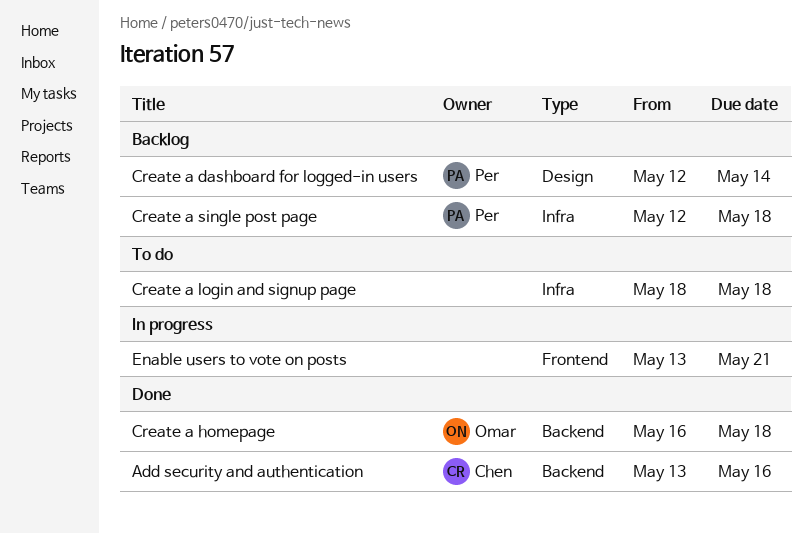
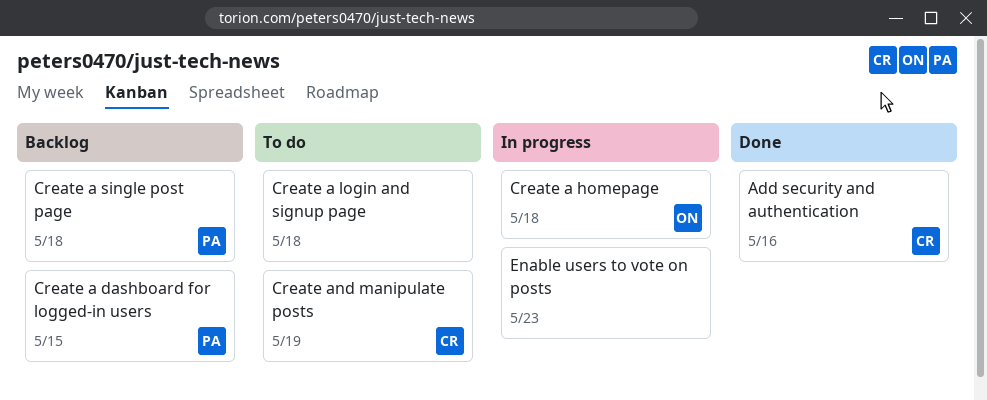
Create a dashboard for logged-in users, due: May 14 -> May 15
Create a homepage, status: Done -> In progress
Create and manipulate posts: none -> present
Enable users to vote on posts, due: May 21 -> May 23

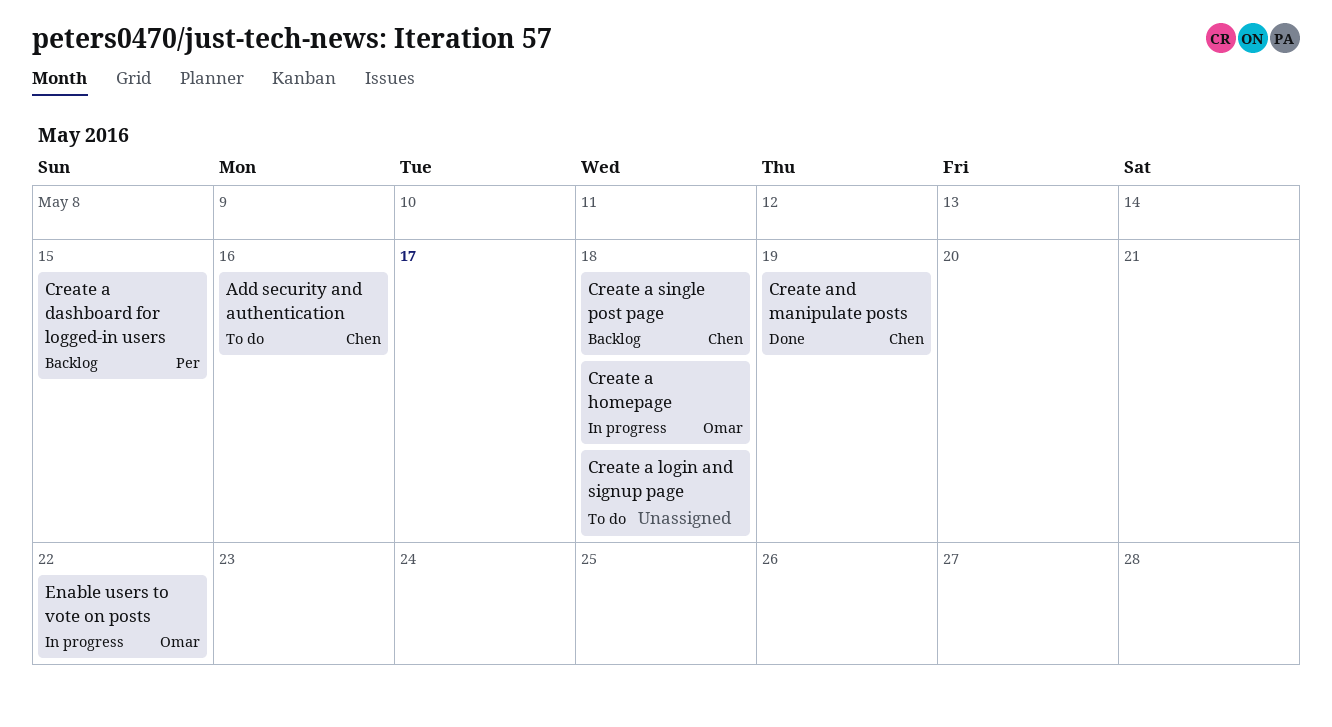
Add security and authentication, status: Done -> To do
Create a single post page, owner: Per -> Chen
Create and manipulate posts, status: To do -> Done
Enable users to vote on posts, owner: none -> Omar
Enable users to vote on posts, due: May 23 -> May 22

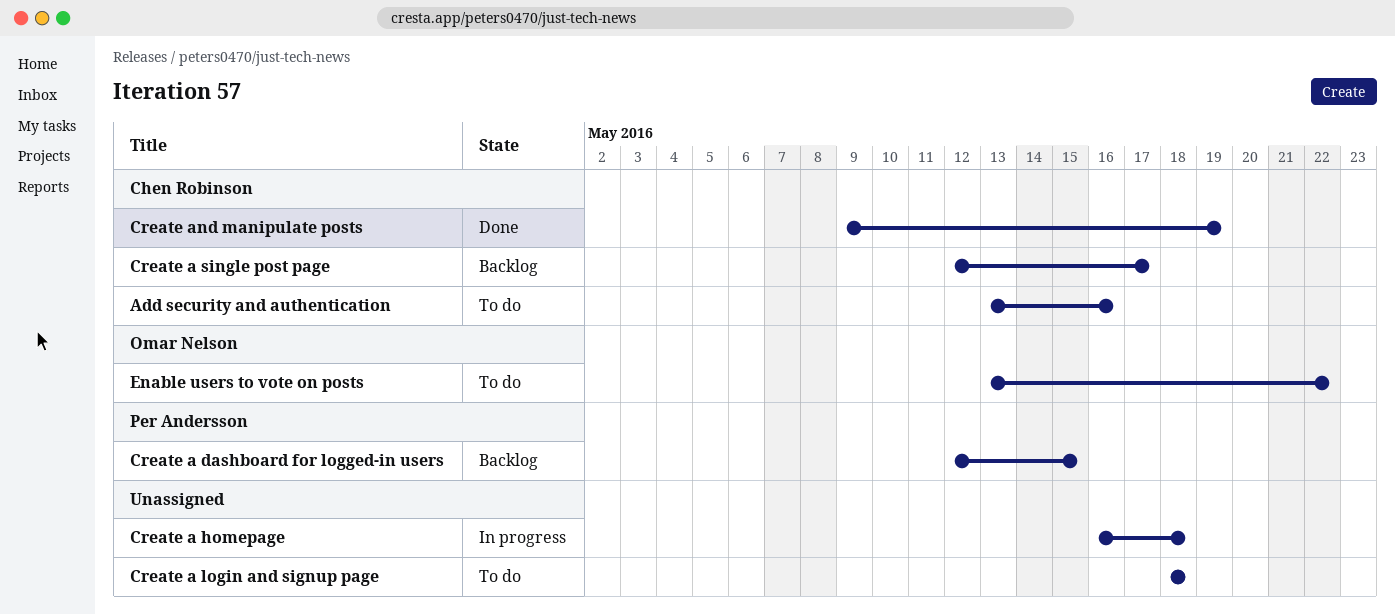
Create a homepage, owner: Omar Nelson -> none
Create a single post page, due: May 18 -> May 17
Enable users to vote on posts, status: In progress -> To do

